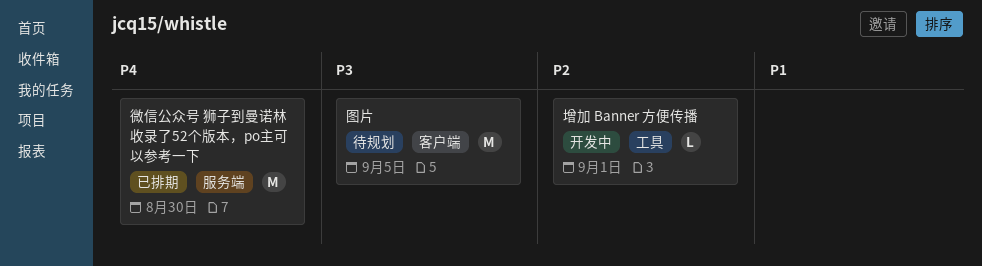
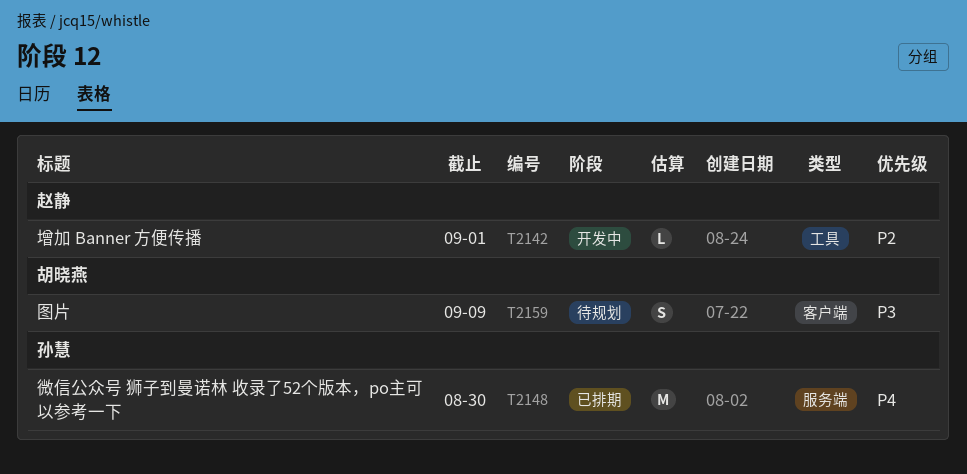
图片, estimate: M -> S
图片, due: Sep 5 -> Sep 9

